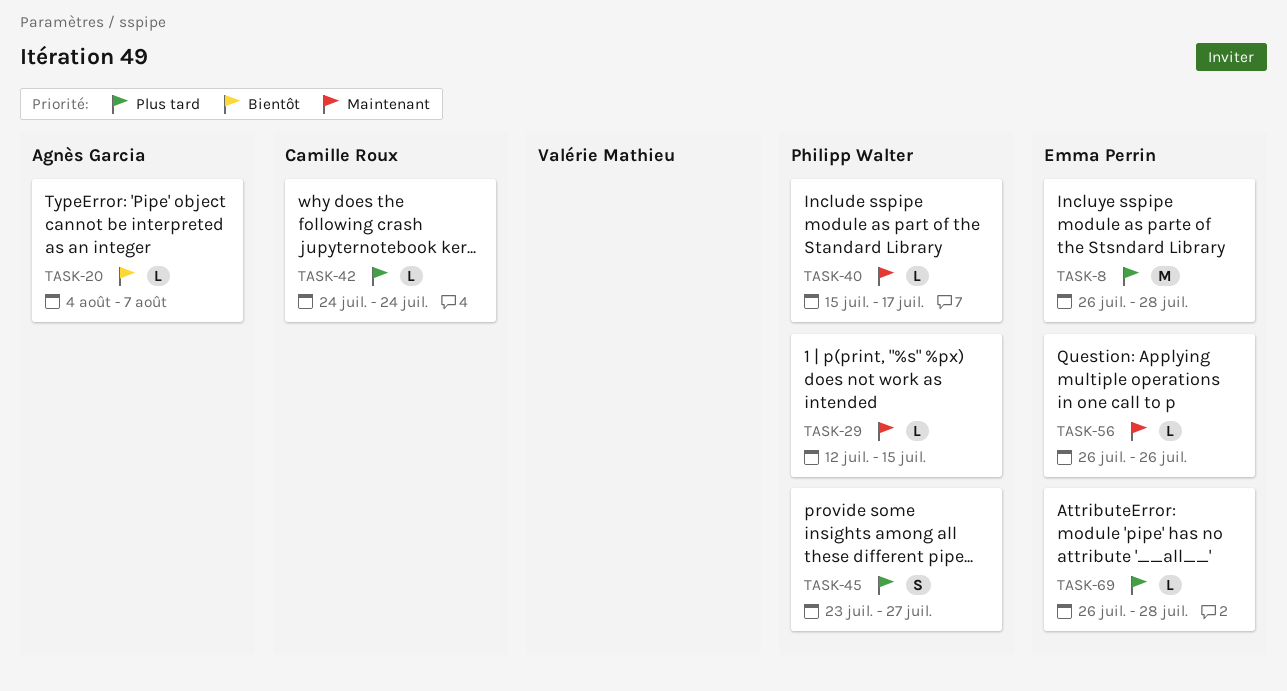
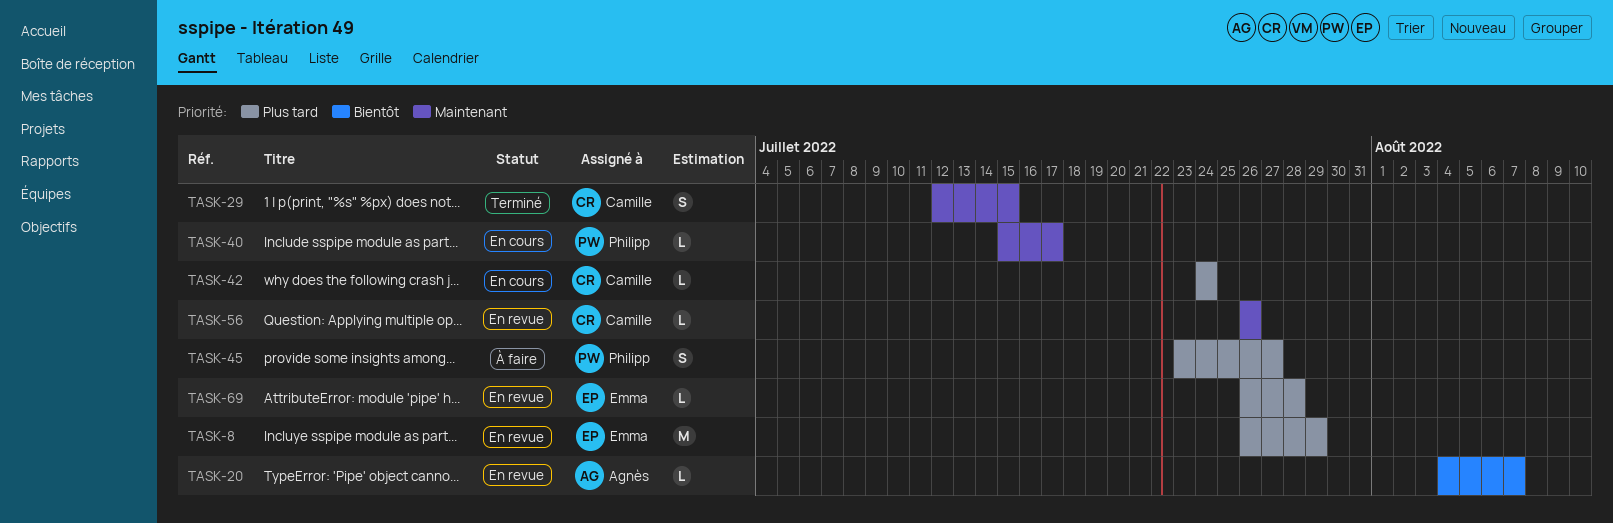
TASK-8, due: Jul 28 -> Jul 29
TASK-29, owner: Philipp Walter -> Camille Roux
TASK-29, estimate: L -> S
TASK-56, owner: Emma Perrin -> Camille Roux

